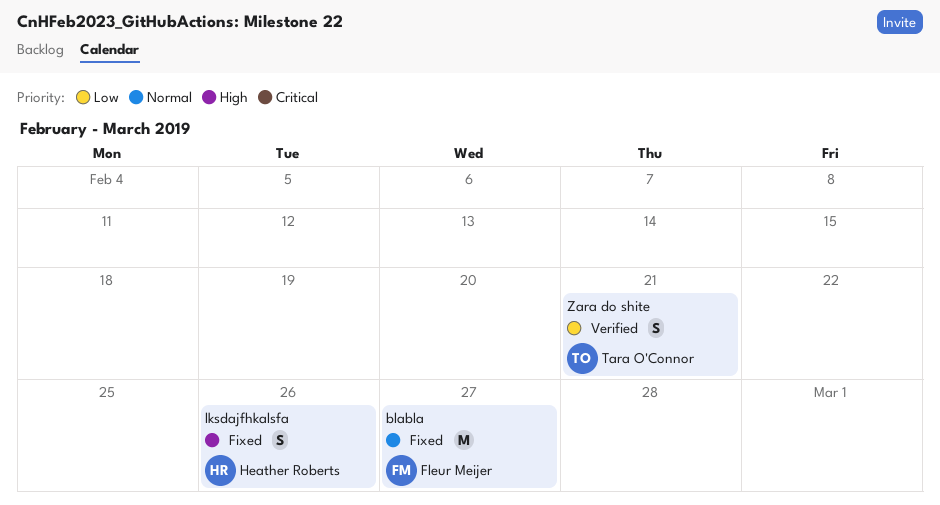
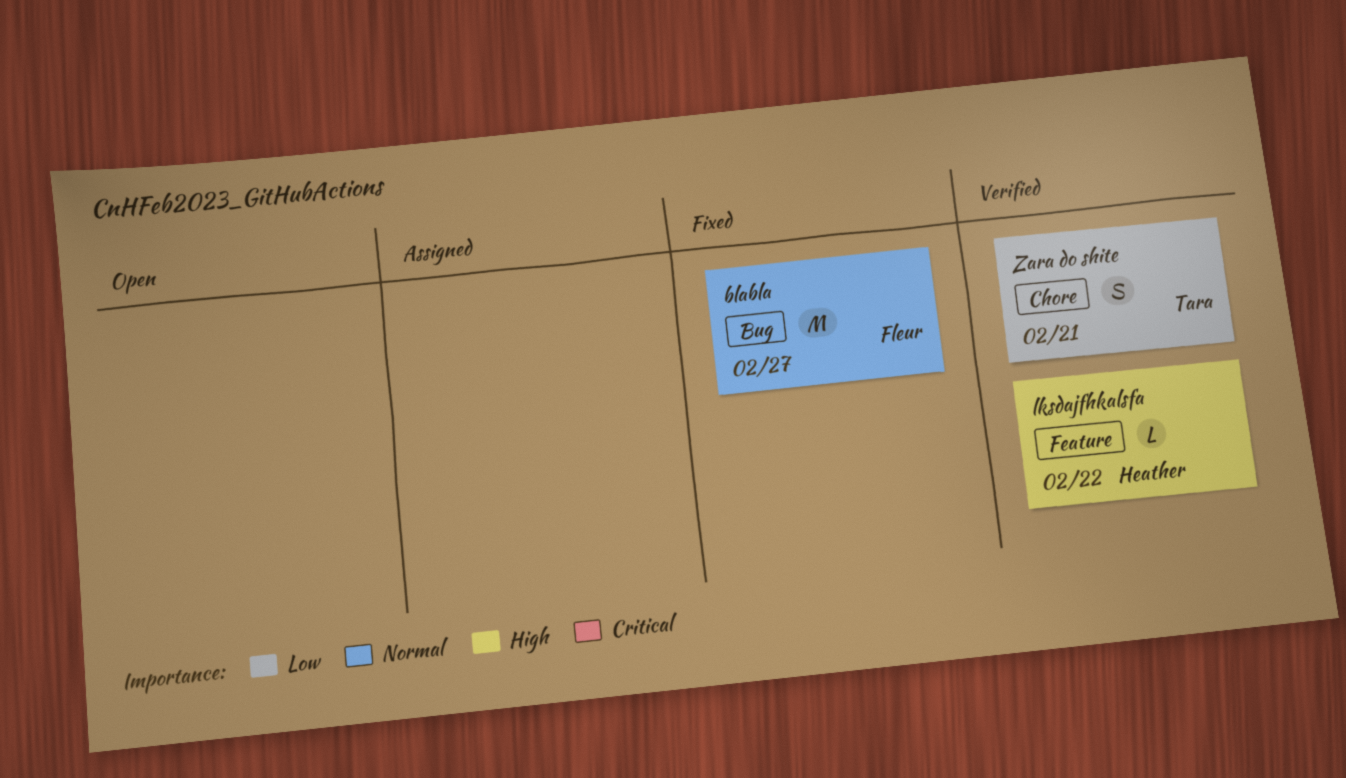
lksdajfhkalsfa, status: Fixed -> Verified
lksdajfhkalsfa, estimate: S -> L
lksdajfhkalsfa, due: Feb 26 -> Feb 22

